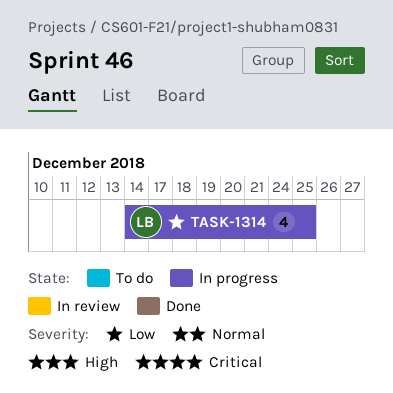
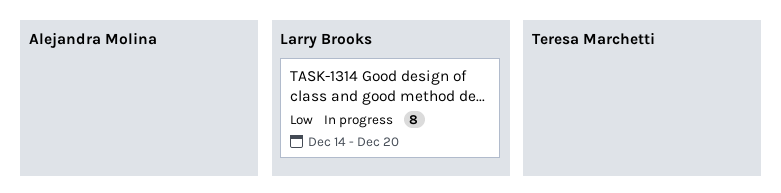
TASK-1314, estimate: 4 -> 8
TASK-1314, due: Dec 25 -> Dec 20

